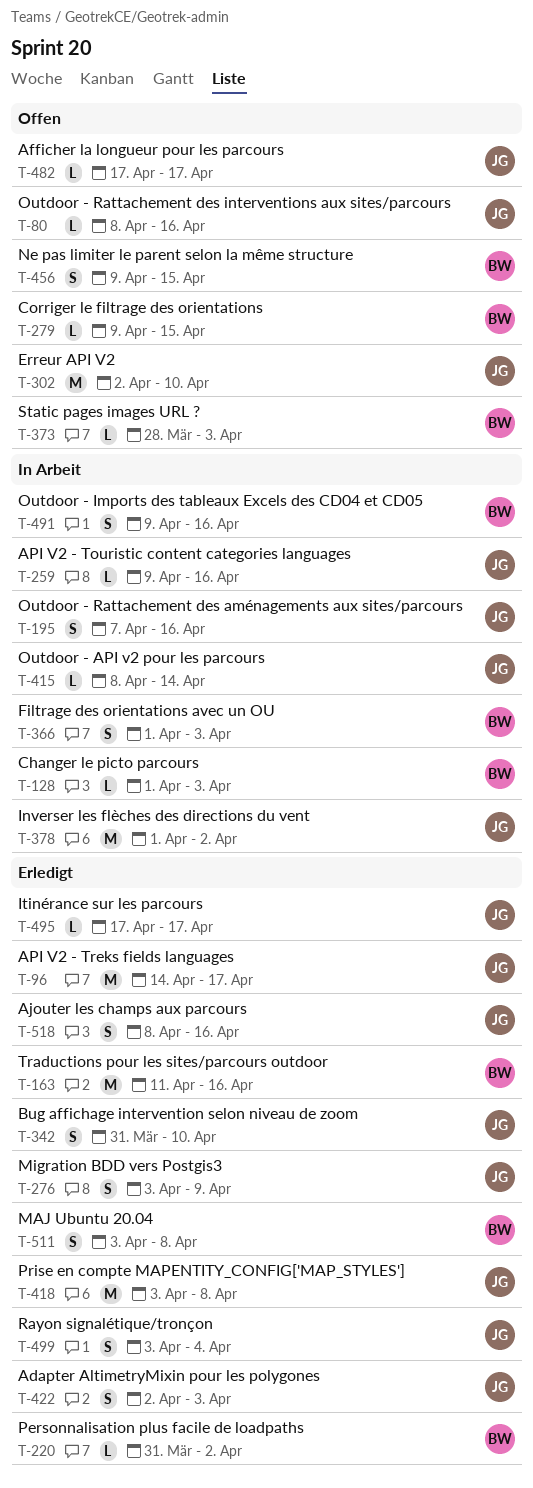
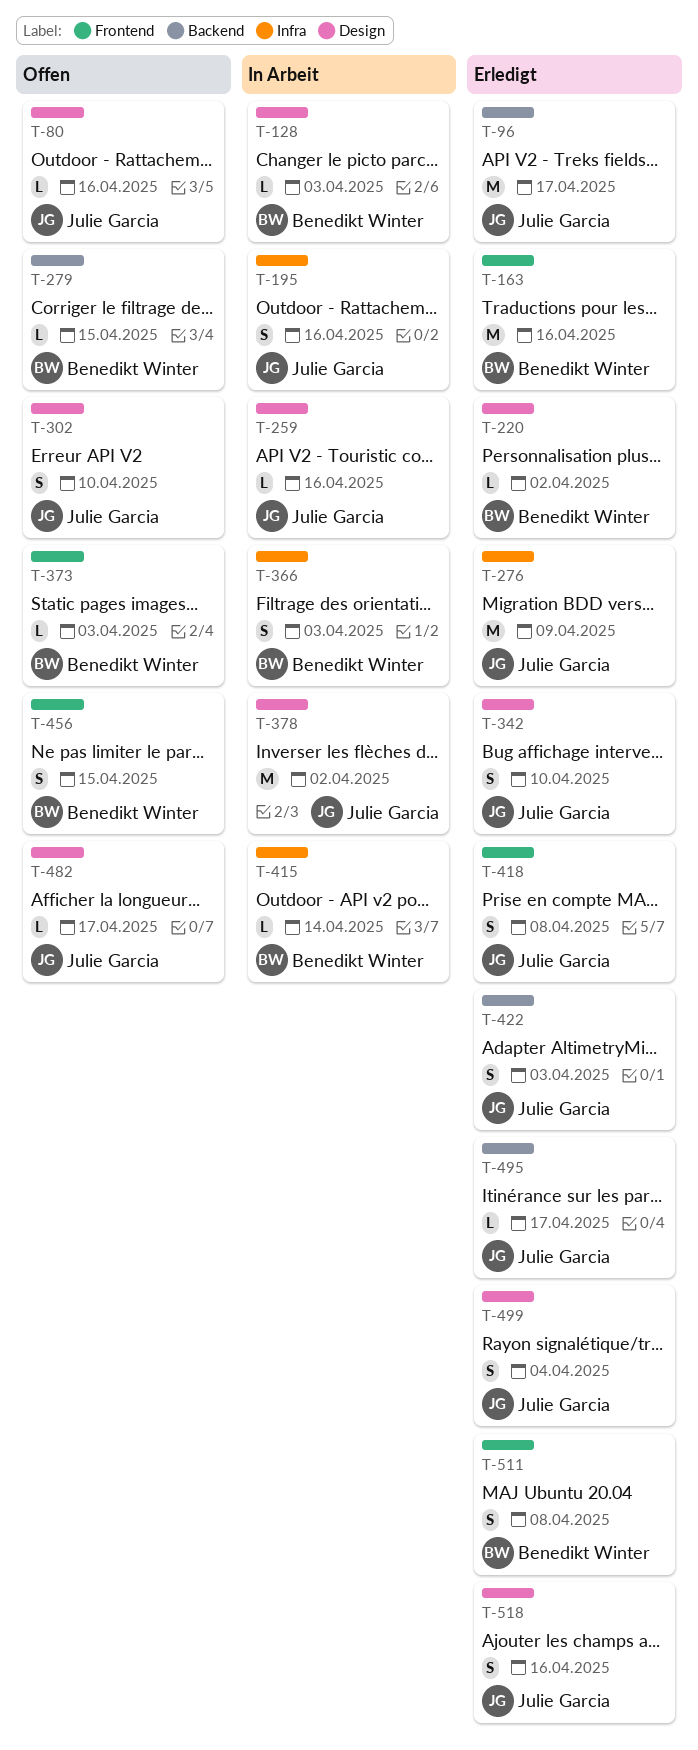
T-276, estimate: S -> M
T-302, estimate: M -> S
T-415, owner: Julie Garcia -> Benedikt Winter
T-418, estimate: M -> S
T-491: present -> none

